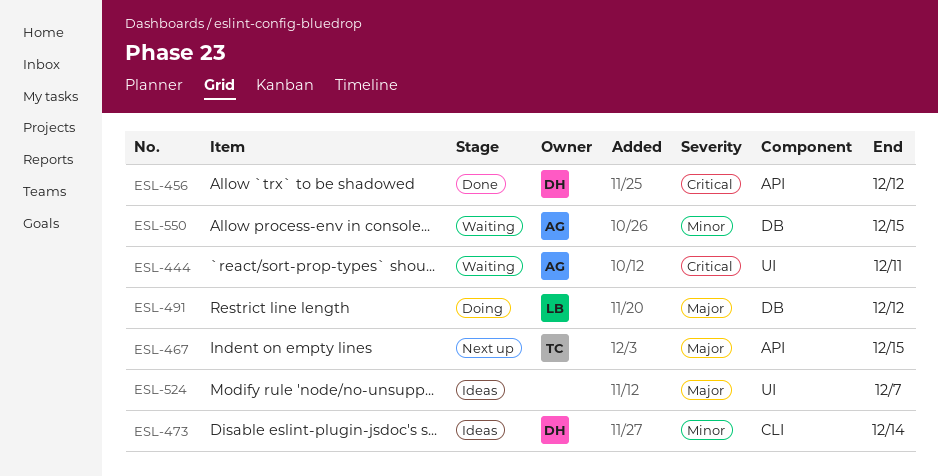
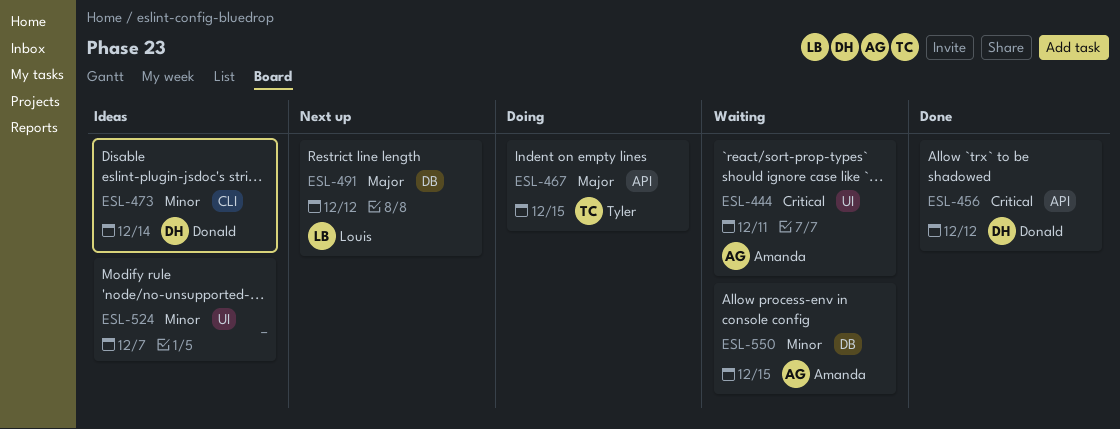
ESL-467, status: Next up -> Doing
ESL-491, status: Doing -> Next up
ESL-524, priority: Major -> Minor

